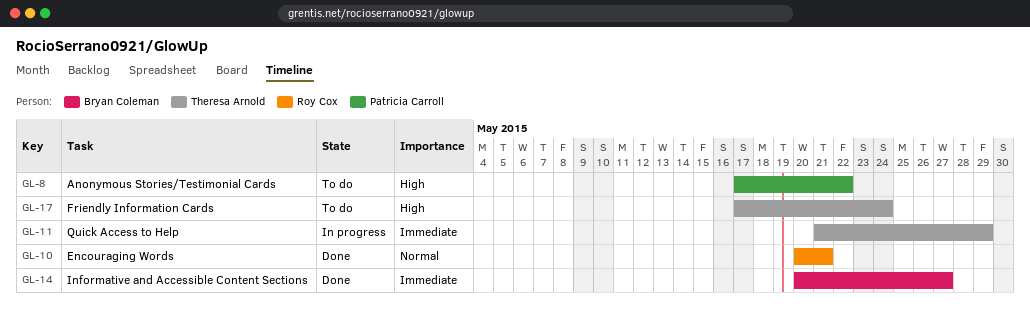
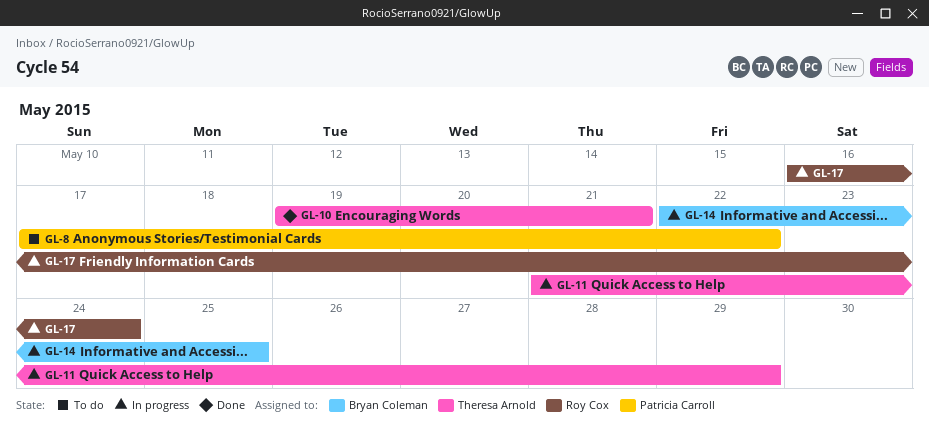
GL-10, owner: Roy Cox -> Theresa Arnold
GL-10, start: May 20 -> May 19
GL-14, status: Done -> In progress
GL-14, start: May 20 -> May 22
GL-14, due: May 27 -> May 25
GL-17, status: To do -> In progress
GL-17, owner: Theresa Arnold -> Roy Cox
GL-17, start: May 17 -> May 16

